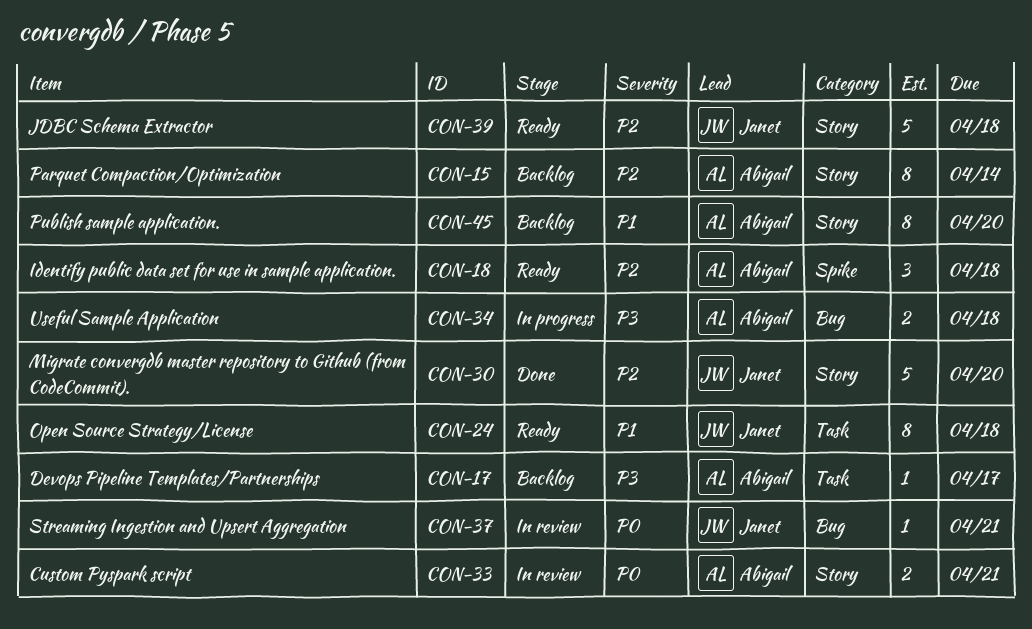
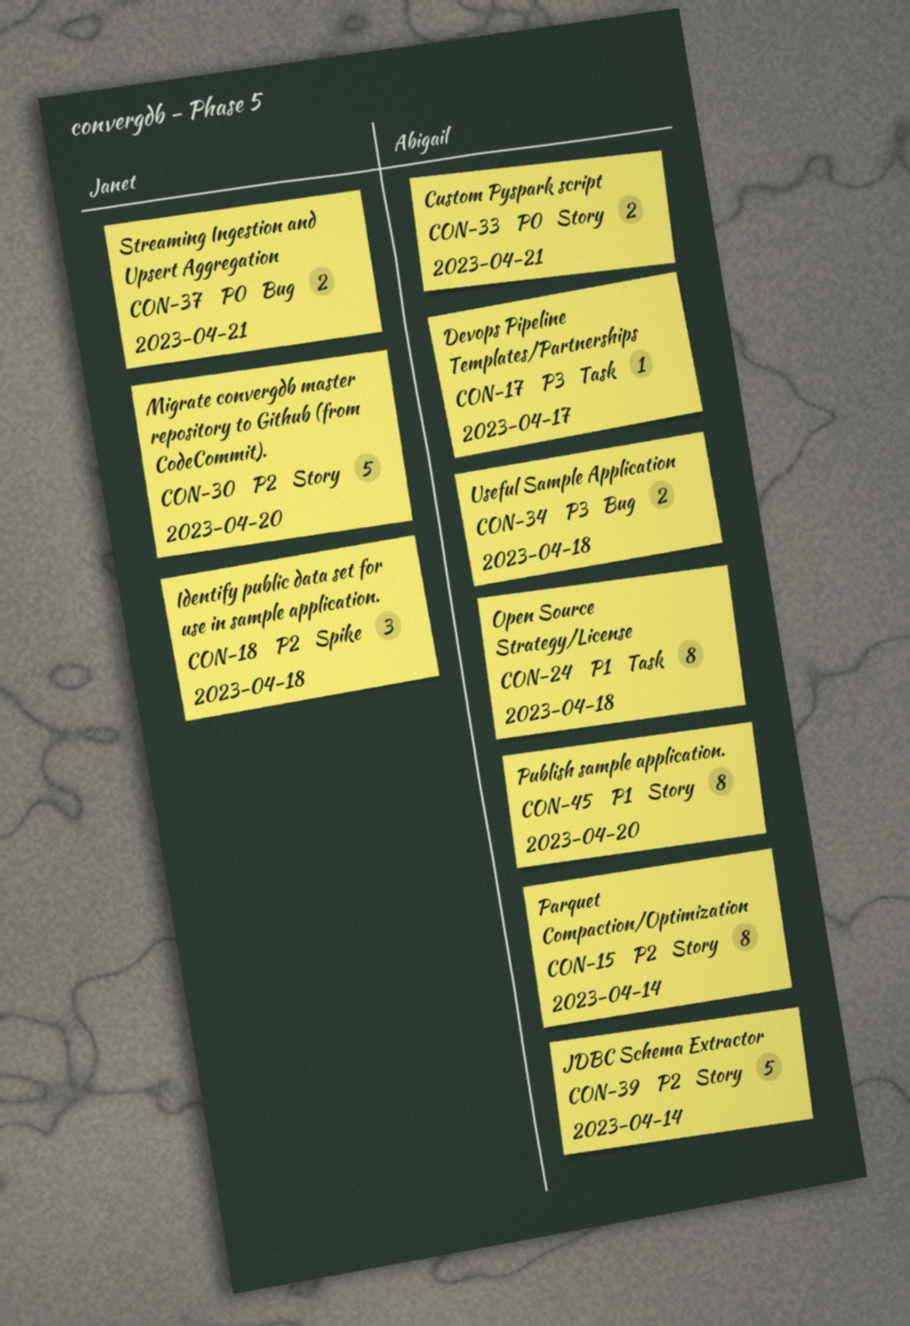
CON-18, owner: Abigail -> Janet
CON-24, owner: Janet -> Abigail
CON-37, estimate: 1 -> 2
CON-39, owner: Janet -> Abigail
CON-39, due: Apr 18 -> Apr 14

